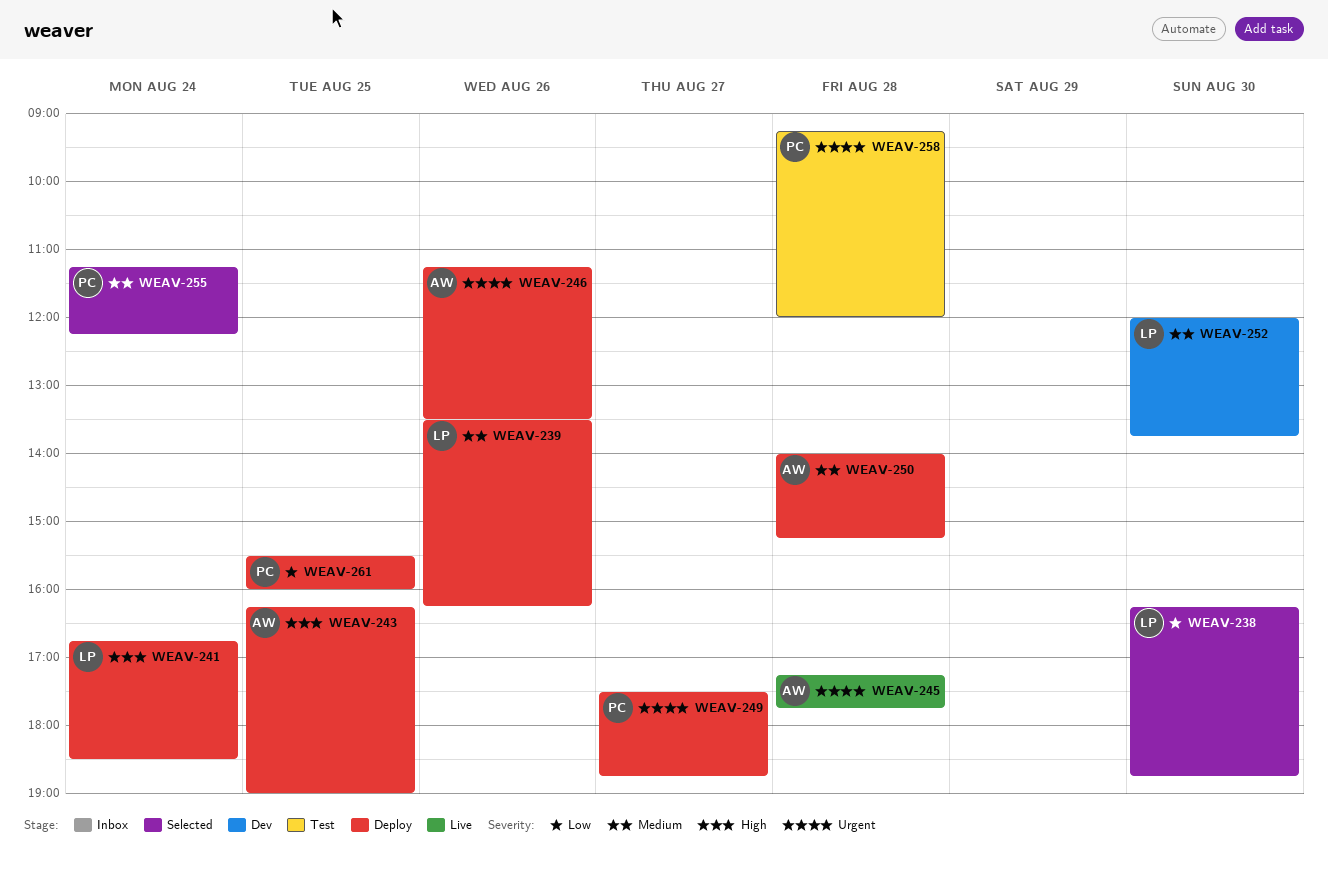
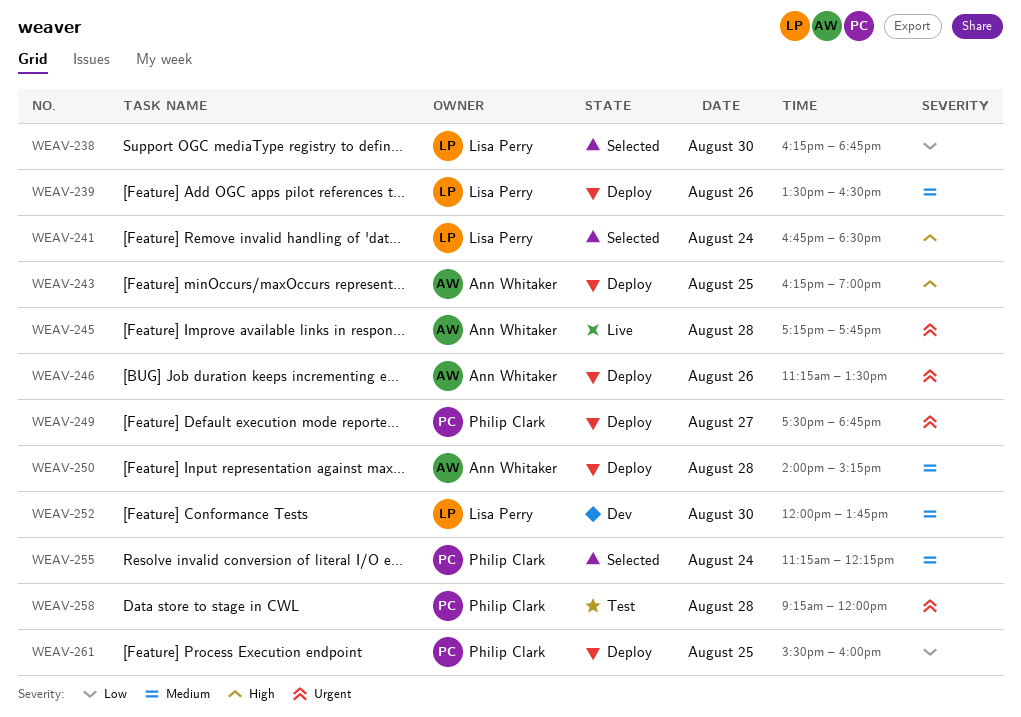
WEAV-239, ends: 16:15 -> 16:30
WEAV-241, status: Deploy -> Selected

